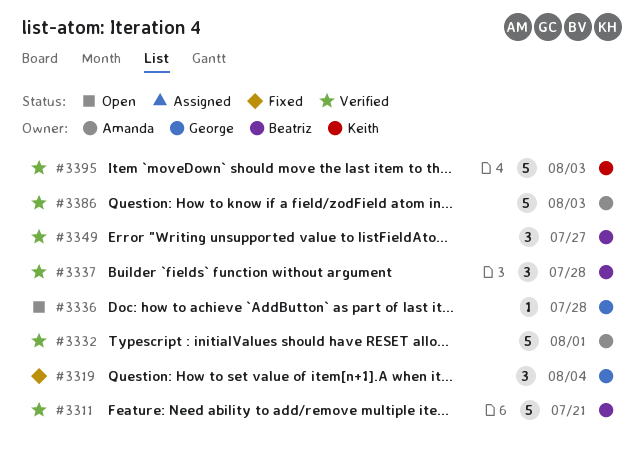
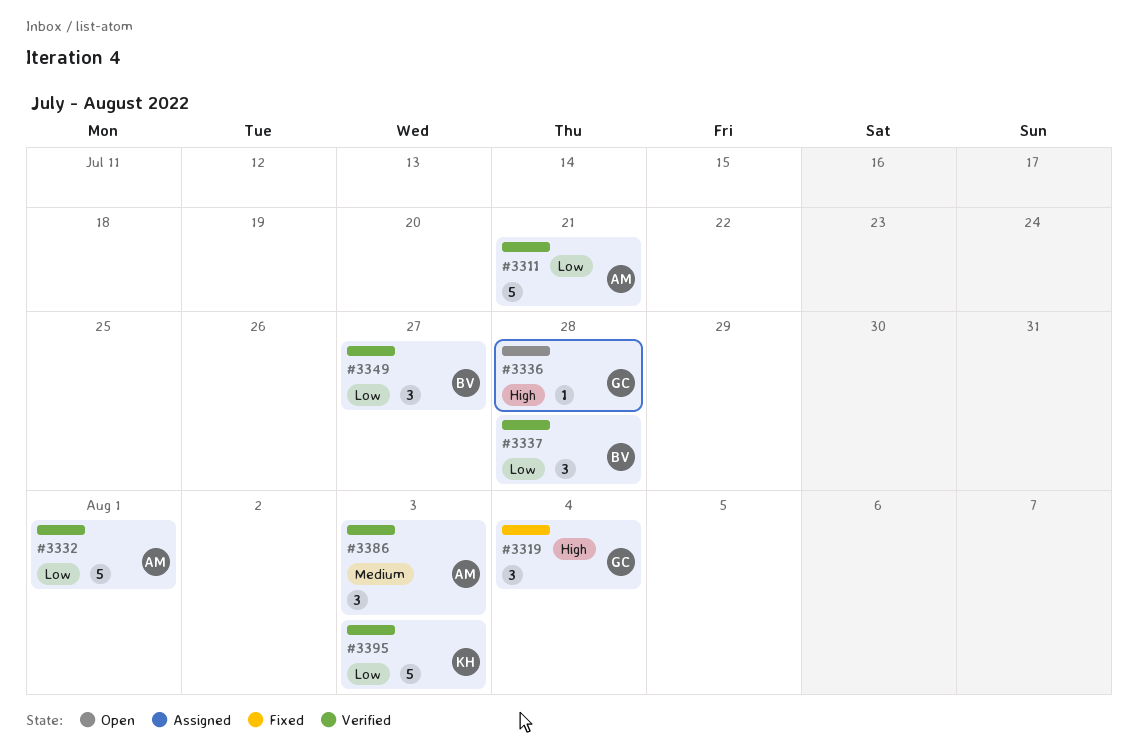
#3311, owner: Beatriz -> Amanda
#3386, estimate: 5 -> 3

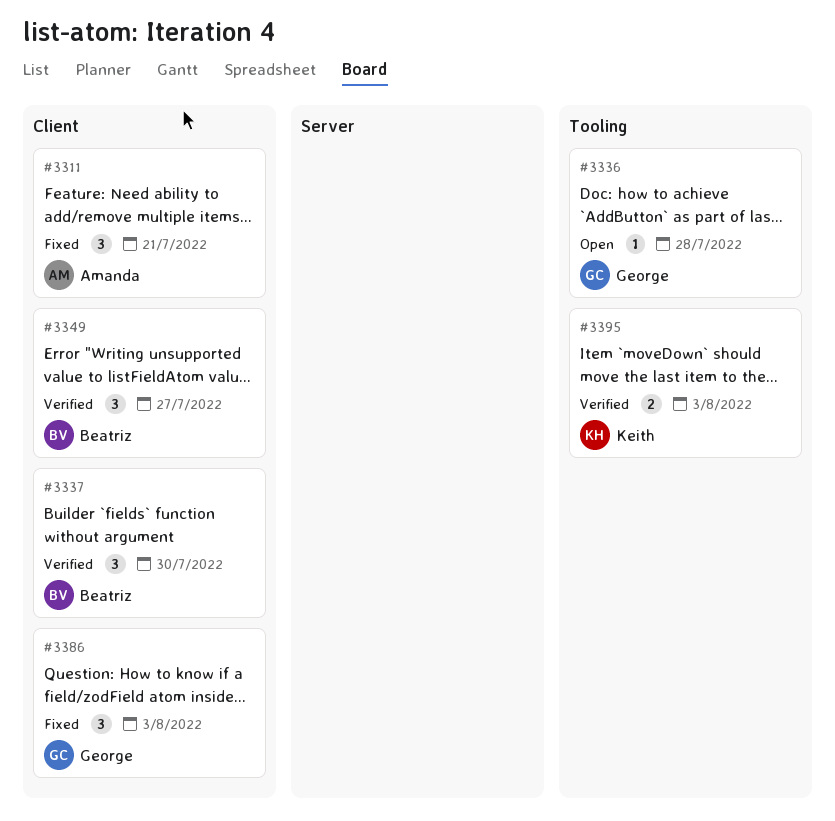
#3311, status: Verified -> Fixed
#3311, estimate: 5 -> 3
#3319: present -> none
#3332: present -> none
#3337, due: Jul 28 -> Jul 30
#3386, status: Verified -> Fixed
#3386, owner: Amanda -> George
#3395, estimate: 5 -> 2

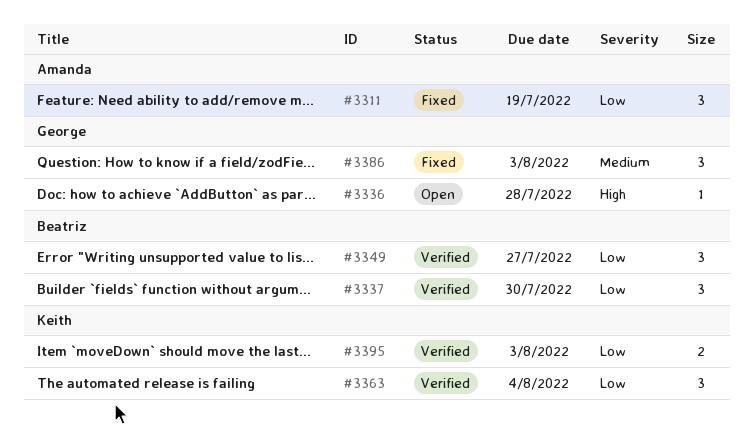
#3311, due: Jul 21 -> Jul 19
#3363: none -> present

